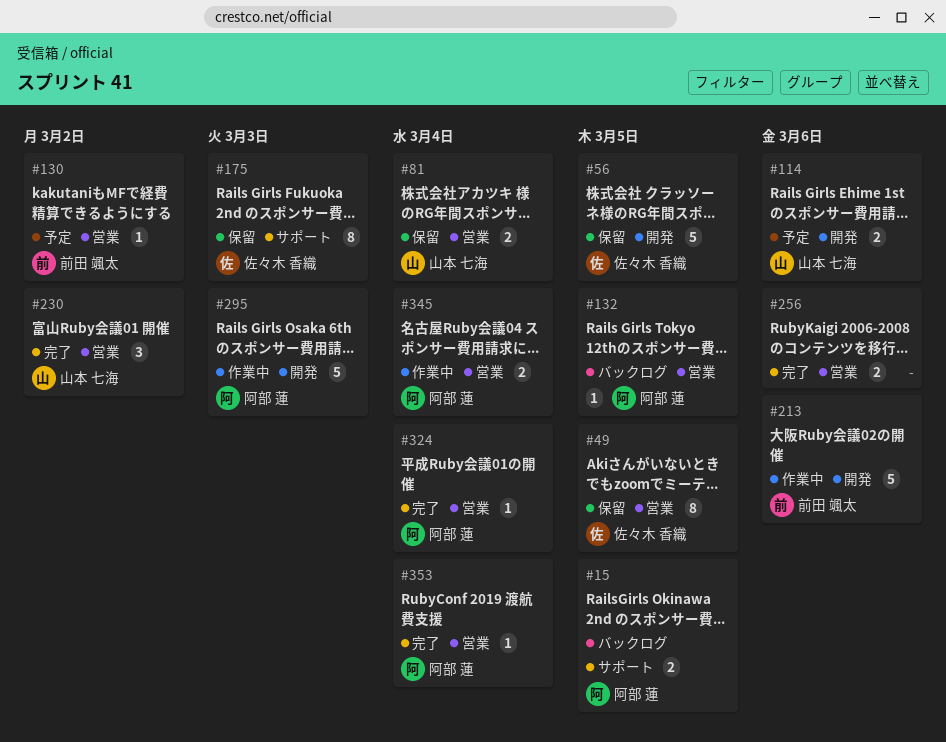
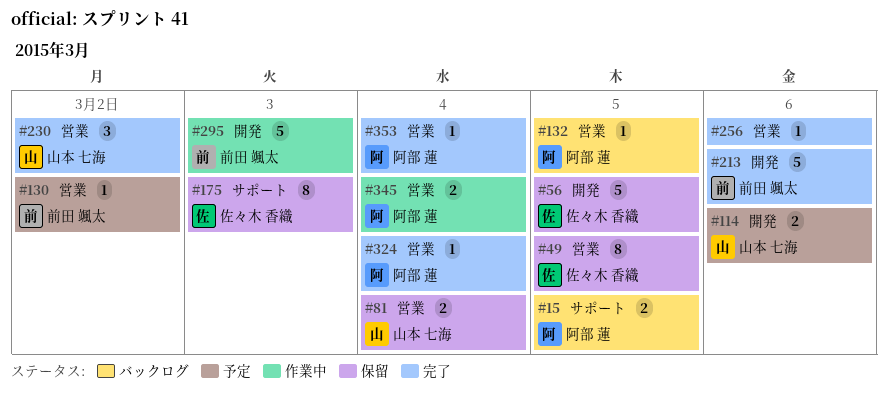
#213, status: 作業中 -> 完了
#256, estimate: 2 -> 1
#295, owner: 阿部 蓮 -> 前田 颯太

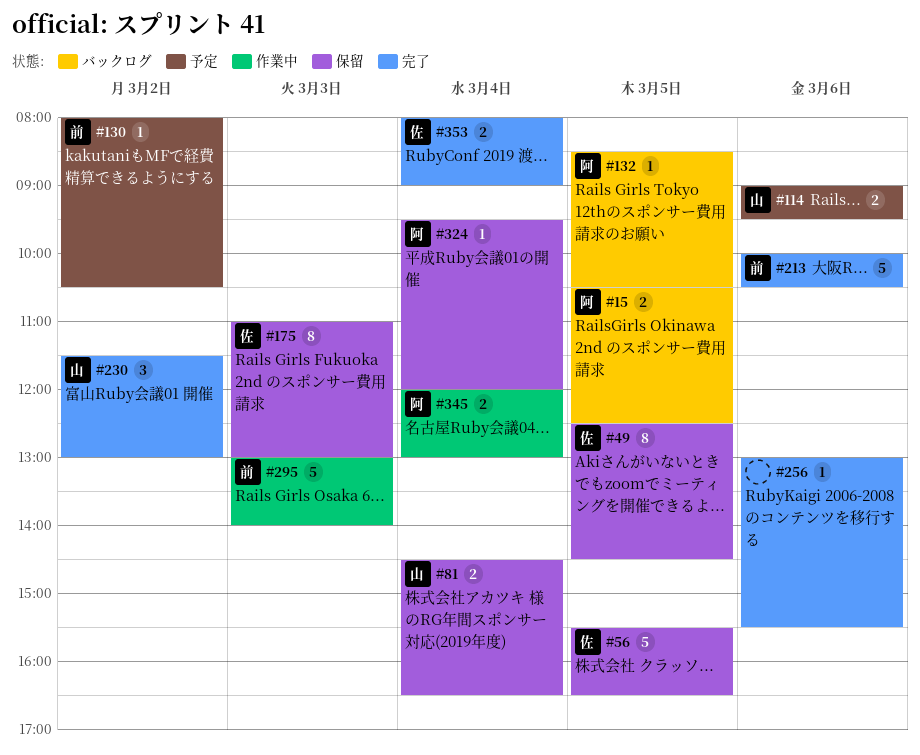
#324, status: 完了 -> 保留
#353, owner: 阿部 蓮 -> 佐々木 香織
#353, estimate: 1 -> 2

